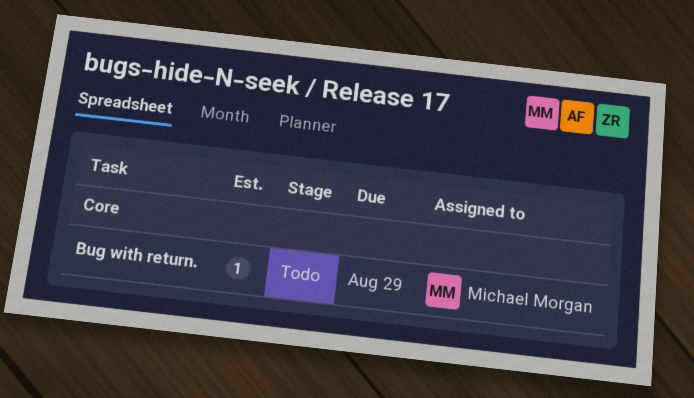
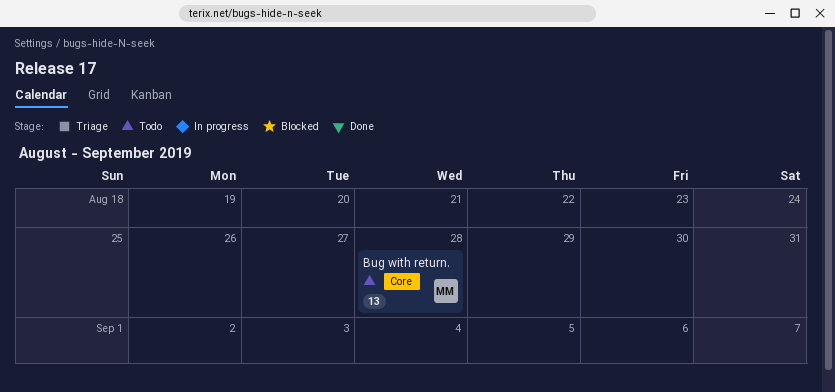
Bug with return., estimate: 1 -> 13
Bug with return., due: Aug 29 -> Aug 28

